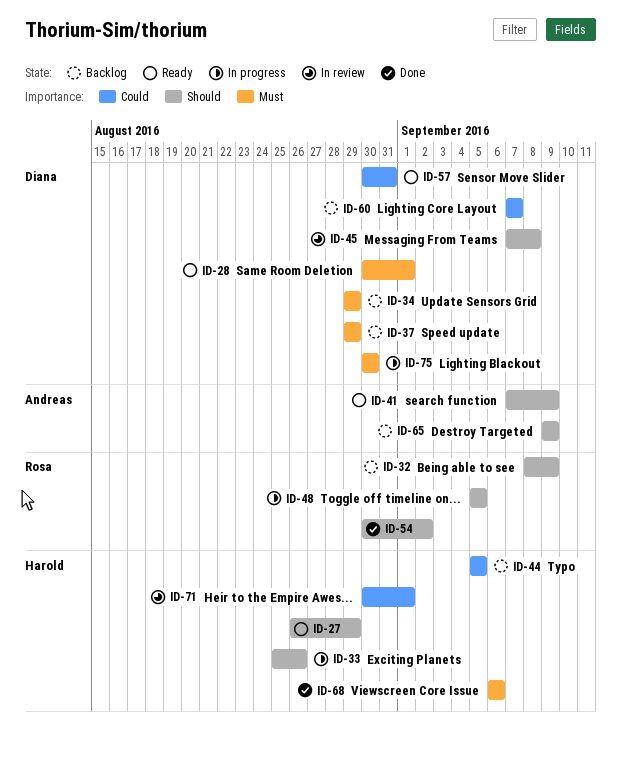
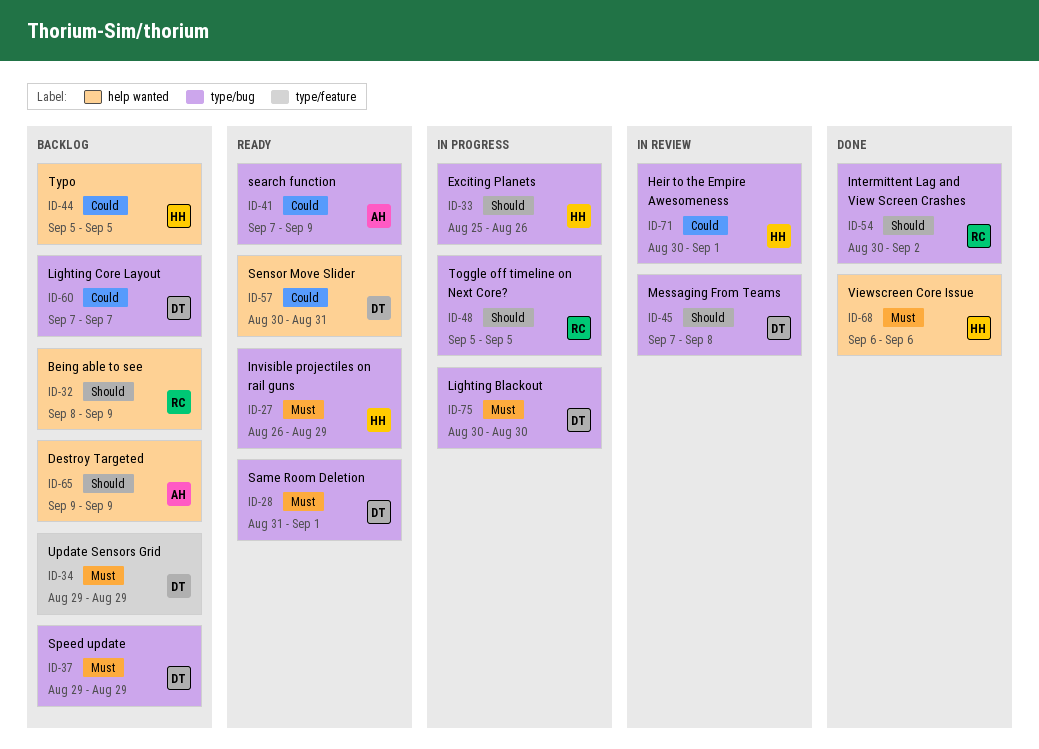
ID-27, priority: Should -> Must
ID-28, start: Aug 30 -> Aug 31
ID-41, priority: Should -> Could

